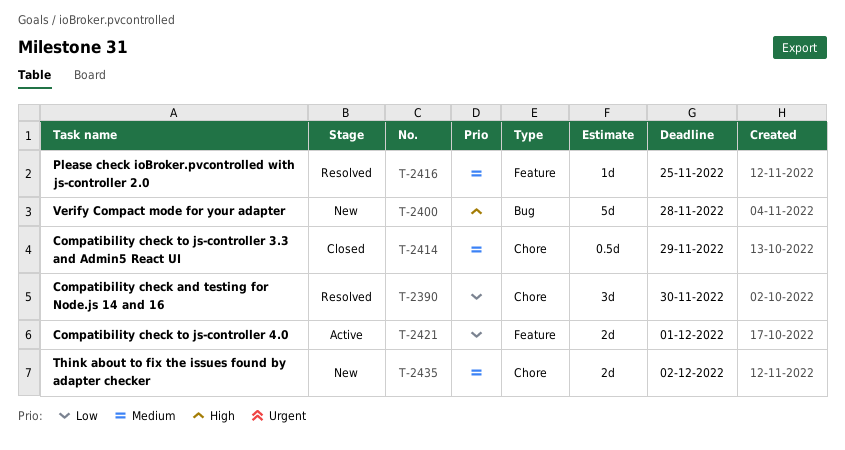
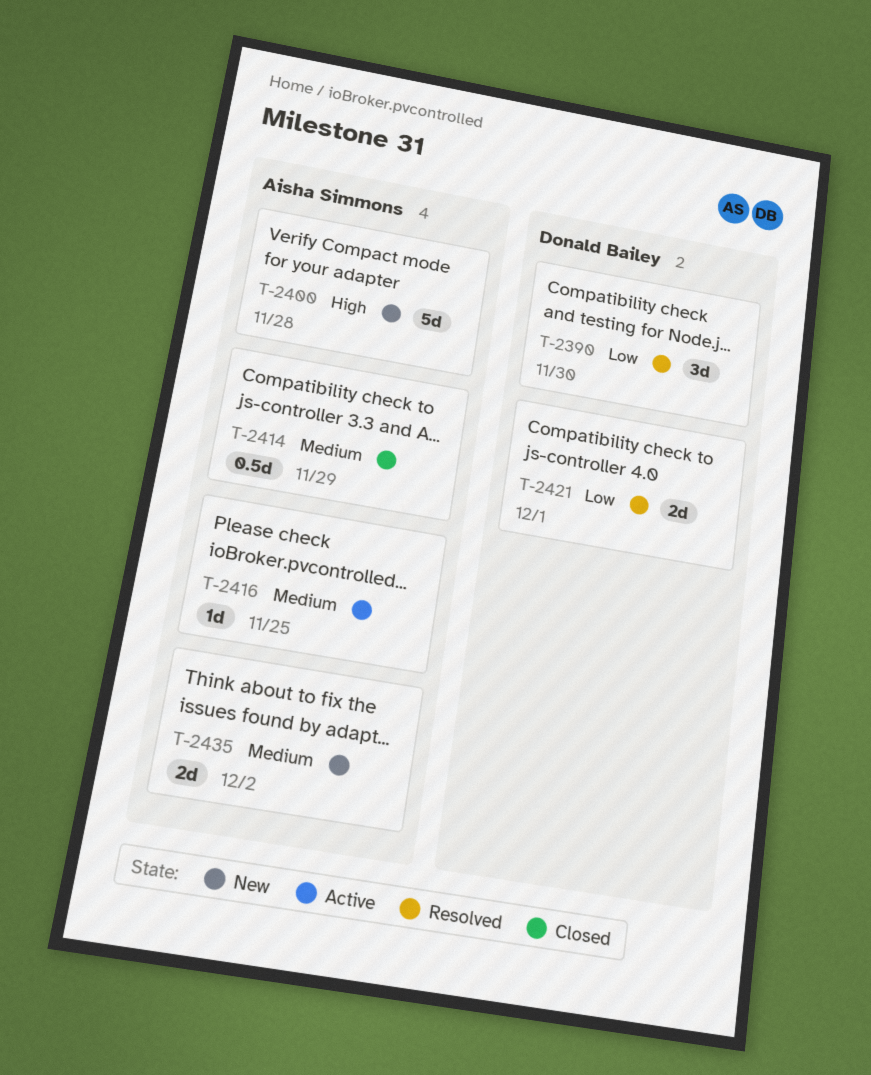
T-2416, status: Resolved -> Active
T-2421, status: Active -> Resolved

